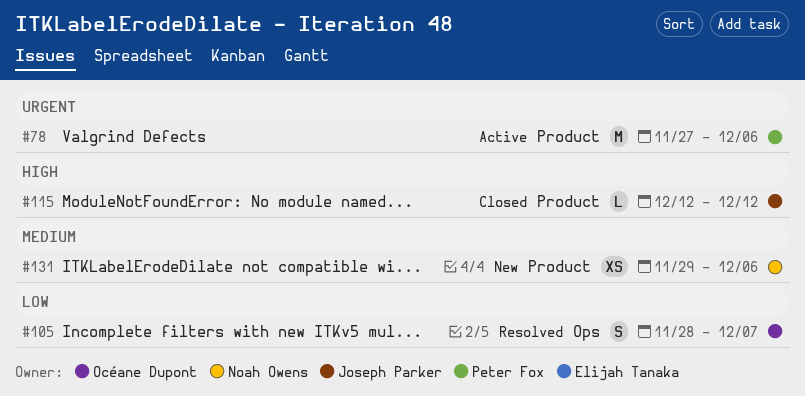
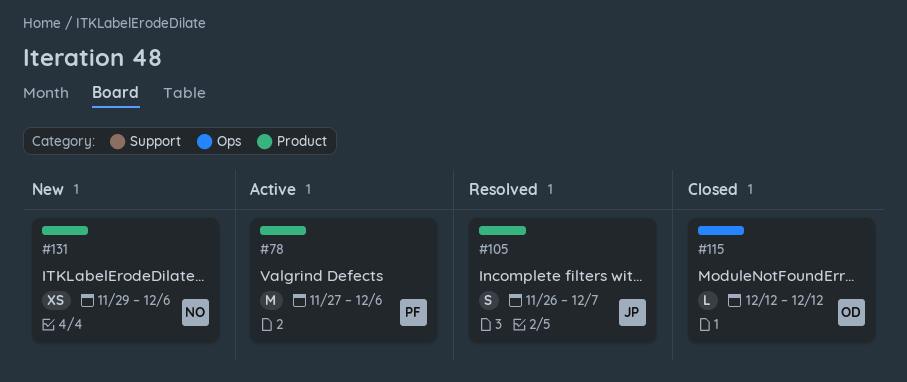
#105, owner: Océane Dupont -> Joseph Parker
#105, label: Ops -> Product
#105, start: Nov 28 -> Nov 26
#115, owner: Joseph Parker -> Océane Dupont
#115, label: Product -> Ops

